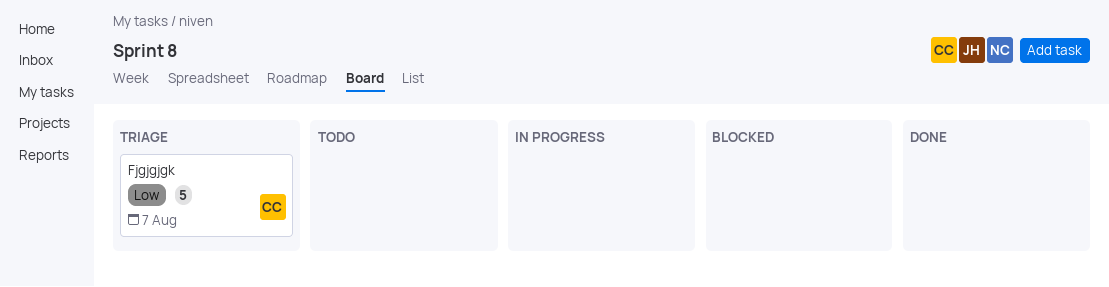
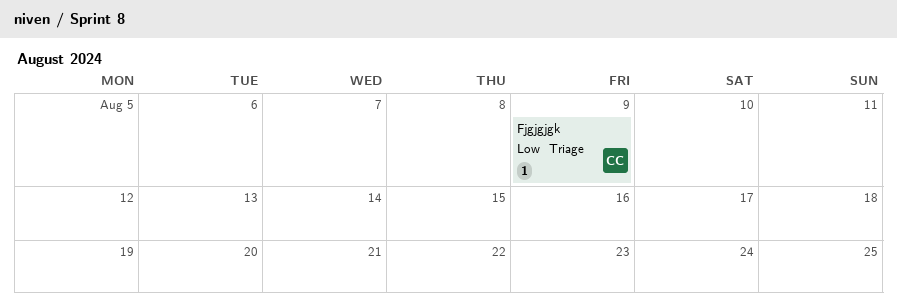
Fjgjgjgk, estimate: 5 -> 1
Fjgjgjgk, due: Aug 7 -> Aug 9

